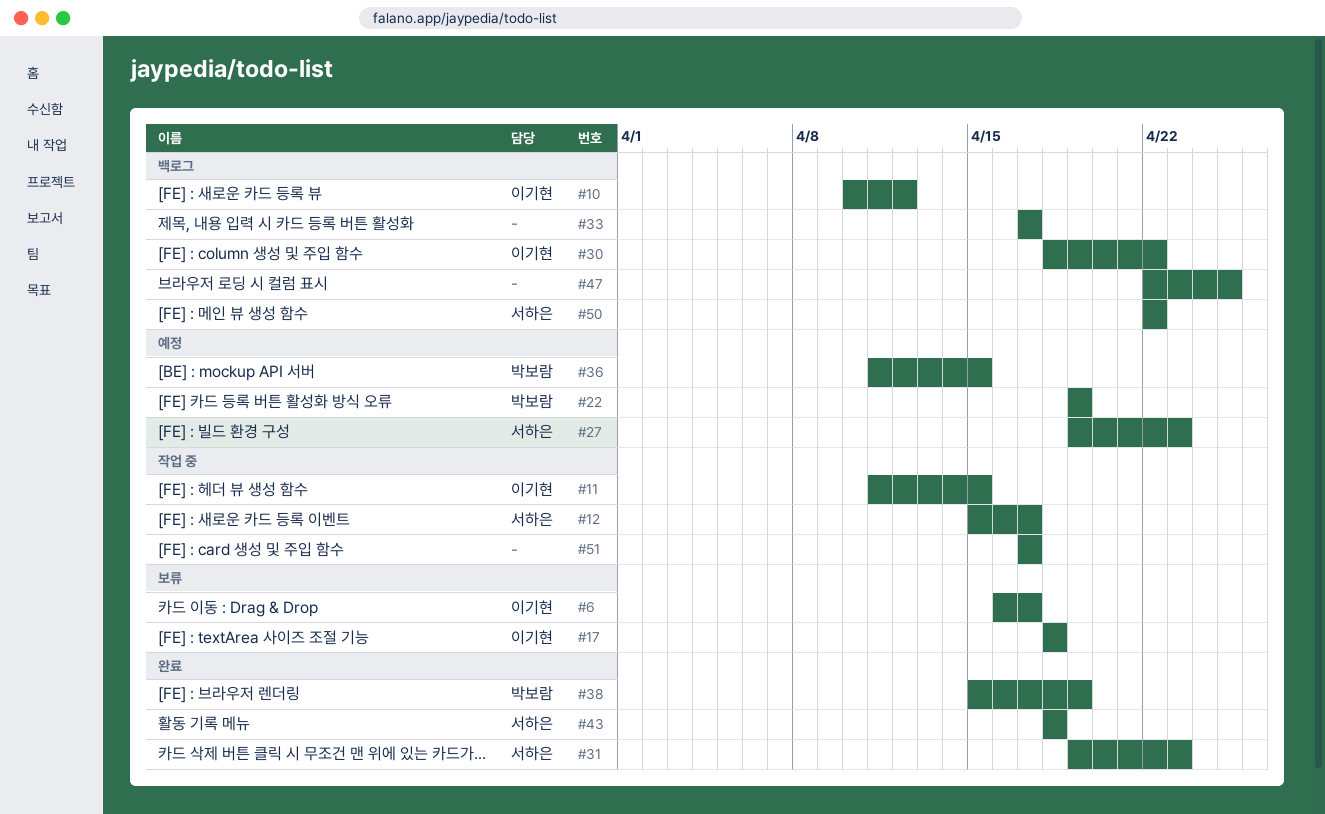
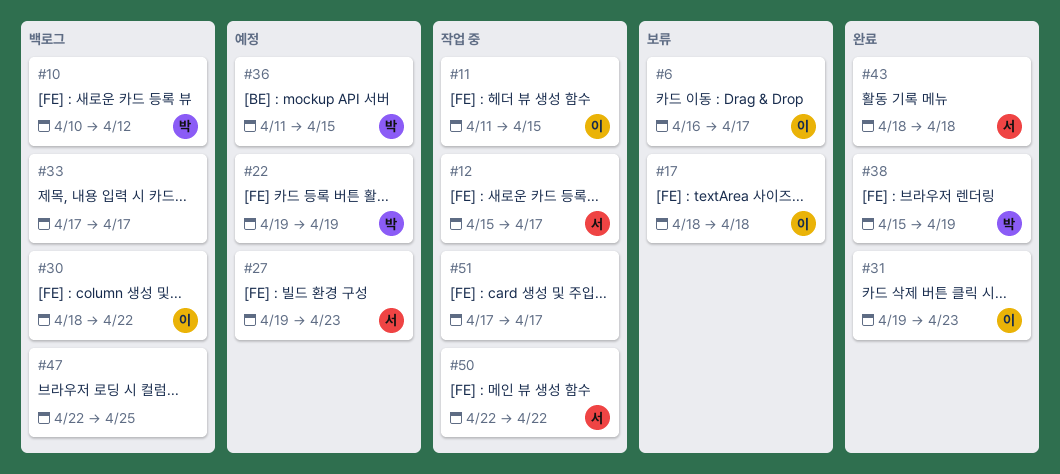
#10, owner: 이기현 -> 박보람
#31, owner: 서하은 -> 이기현
#50, status: 백로그 -> 작업 중

